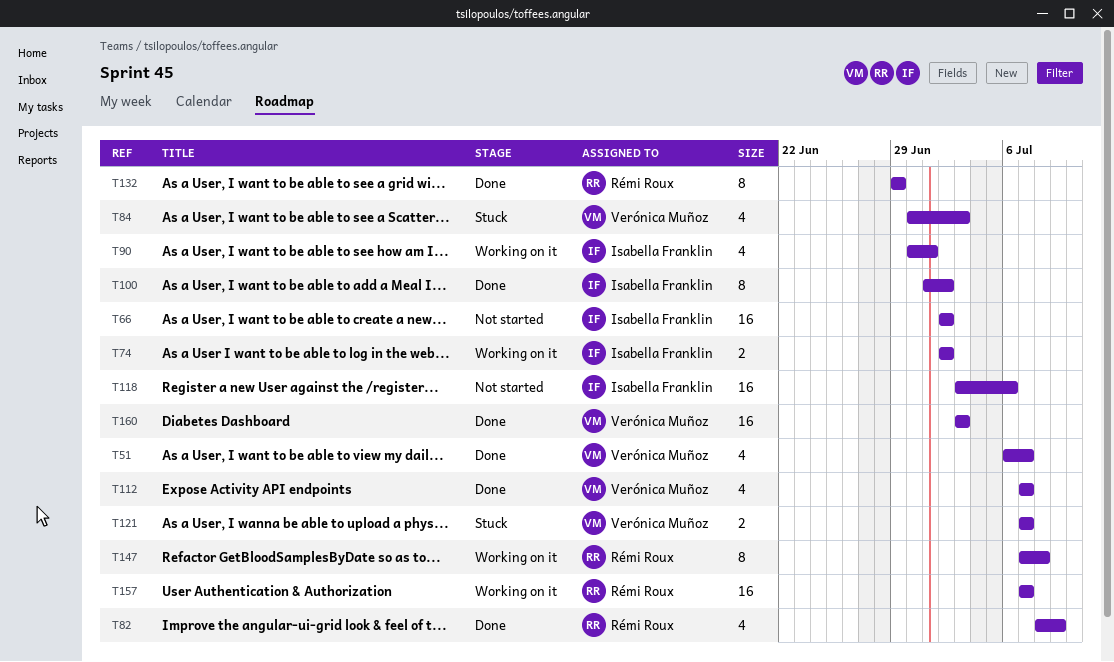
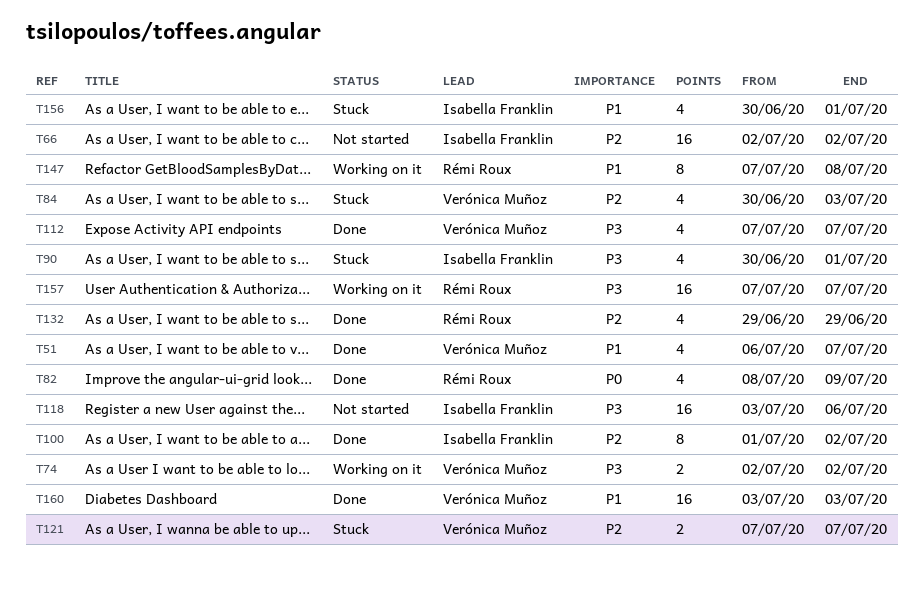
T74, owner: Isabella Franklin -> Verónica Muñoz
T90, status: Working on it -> Stuck
T132, estimate: 8 -> 4
T156: none -> present

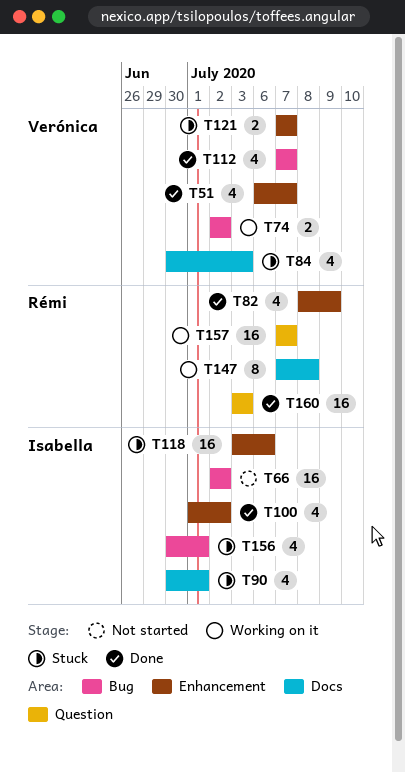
T100, estimate: 8 -> 4
T118, status: Not started -> Stuck
T132: present -> none
T160, owner: Verónica Muñoz -> Rémi Roux

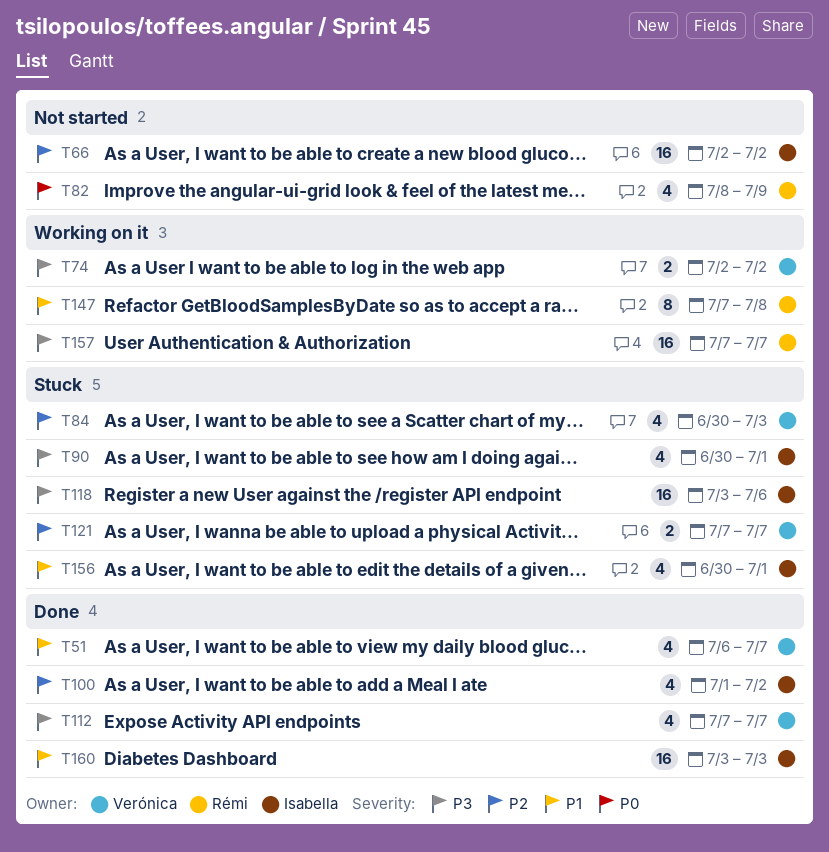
T82, status: Done -> Not started
T160, owner: Rémi -> Isabella

